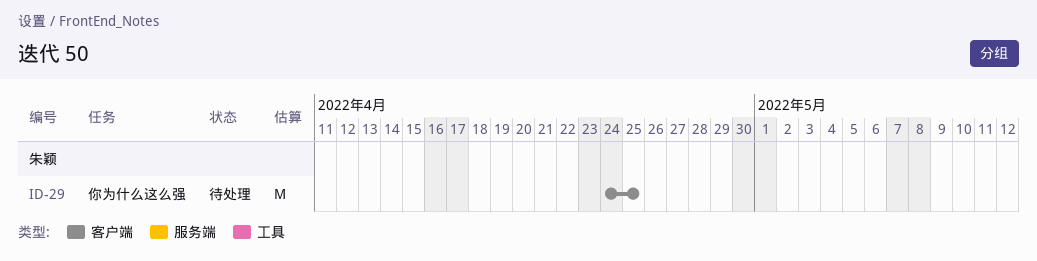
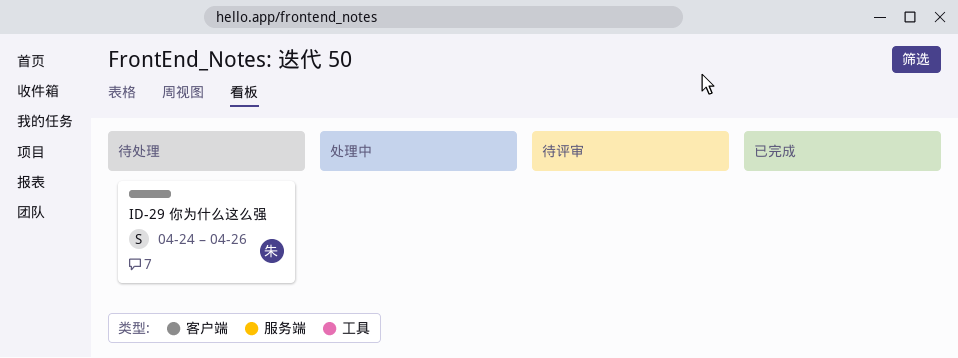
ID-29, estimate: M -> S
ID-29, due: Apr 25 -> Apr 26

